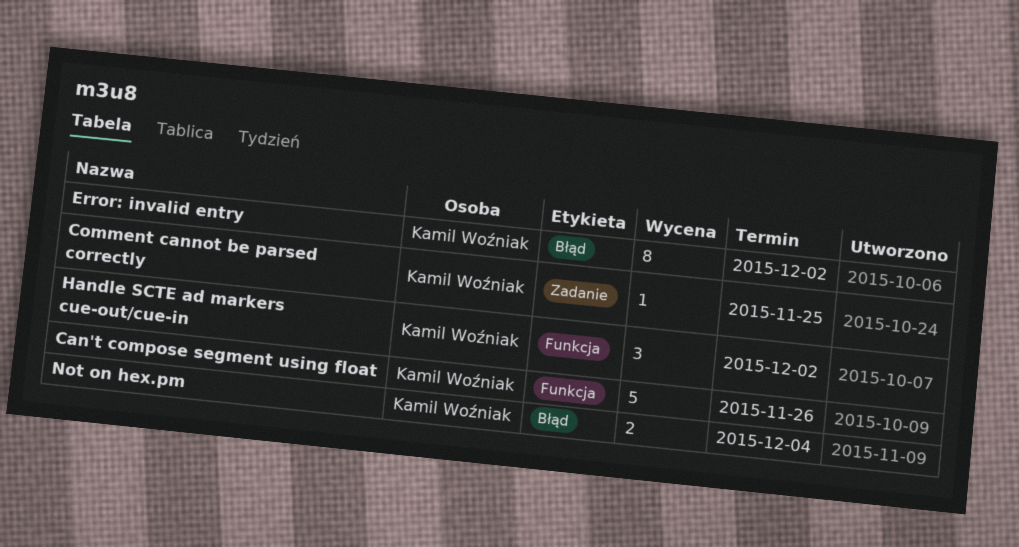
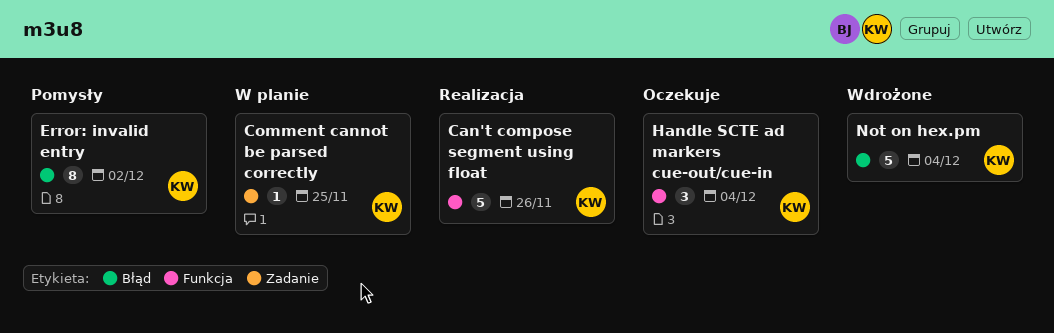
Handle SCTE ad markers cue-out/cue-in, due: Dec 2 -> Dec 4
Not on hex.pm, estimate: 2 -> 5

